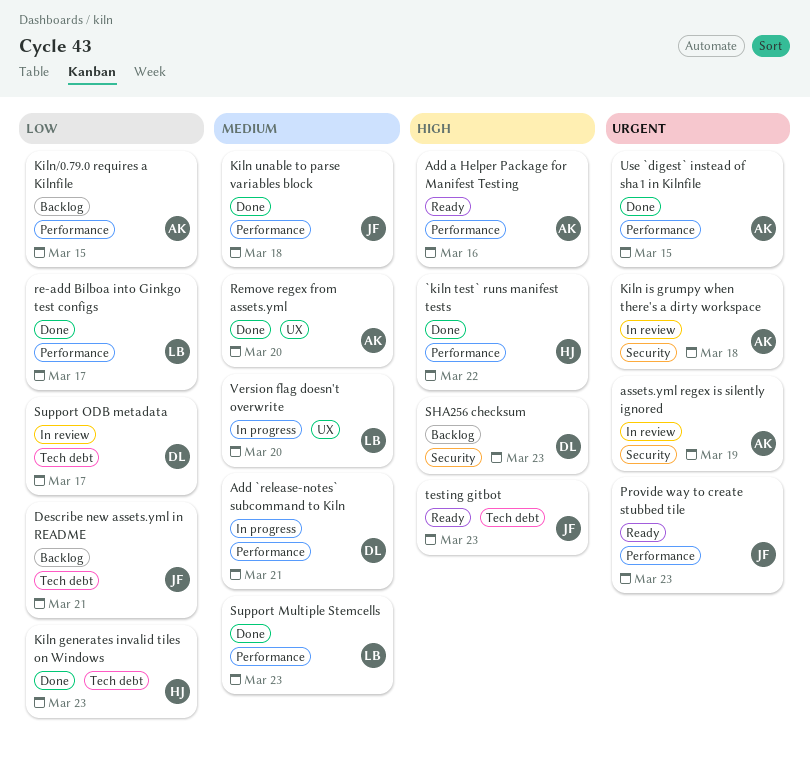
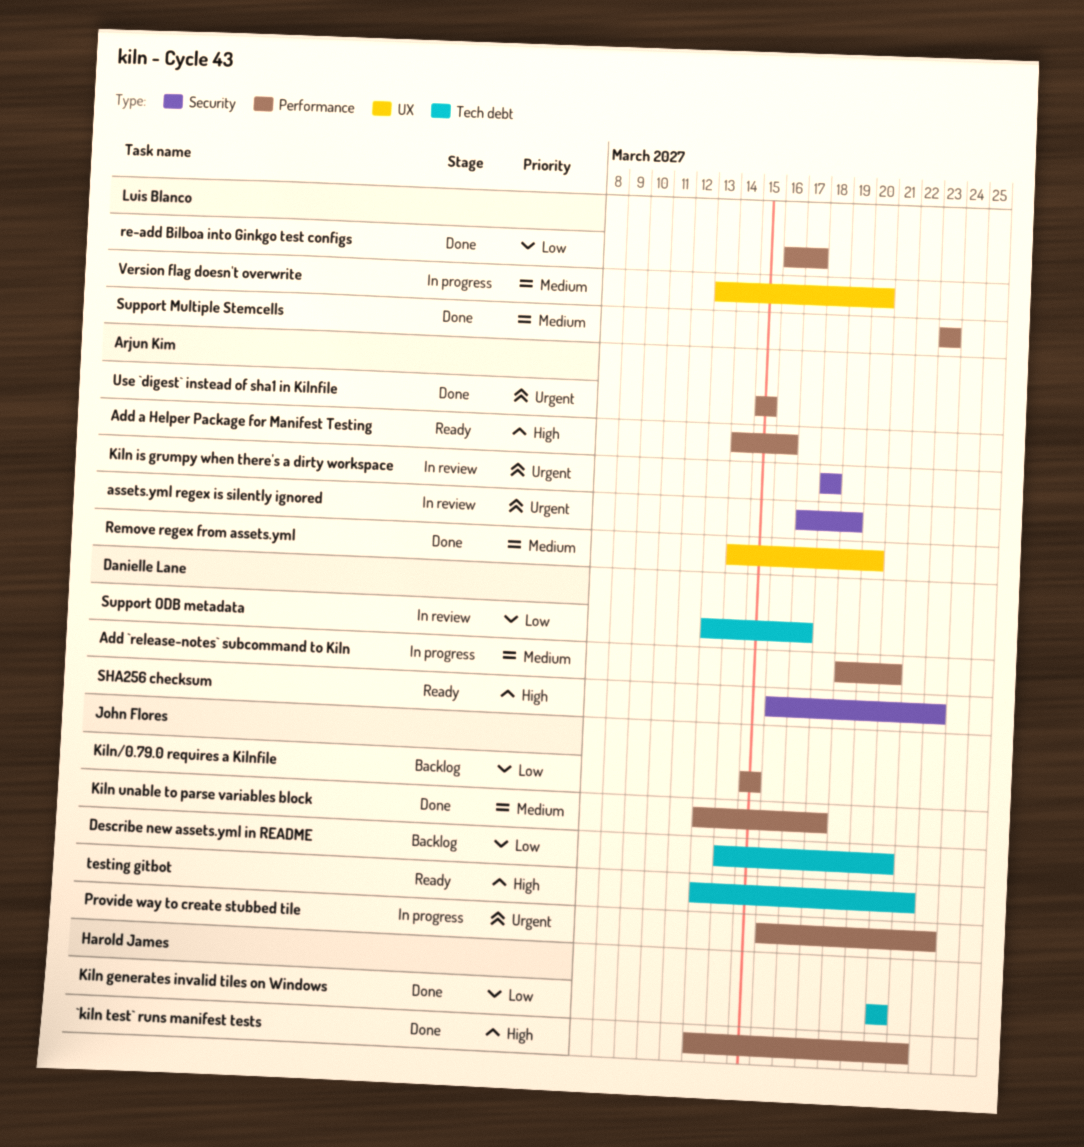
Kiln generates invalid tiles on Windows, due: Mar 23 -> Mar 21
Kiln/0.79.0 requires a Kilnfile, owner: Arjun Kim -> John Flores
Provide way to create stubbed tile, status: Ready -> In progress
SHA256 checksum, status: Backlog -> Ready
testing gitbot, due: Mar 23 -> Mar 22

